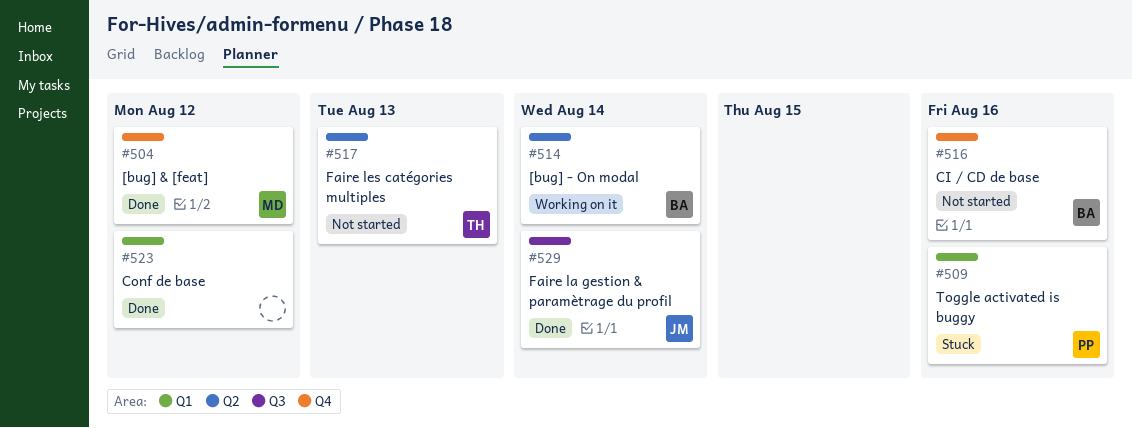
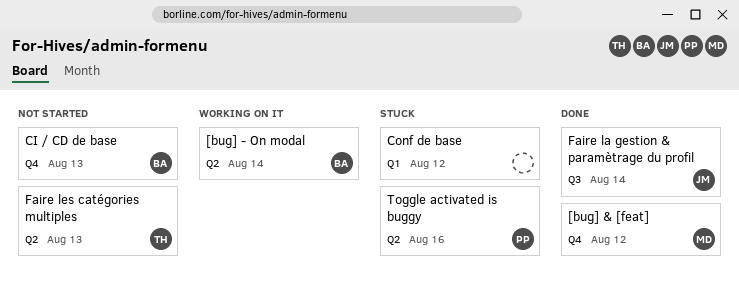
CI / CD de base, due: Aug 16 -> Aug 13
Conf de base, status: Done -> Stuck
Toggle activated is buggy, label: Q1 -> Q2

